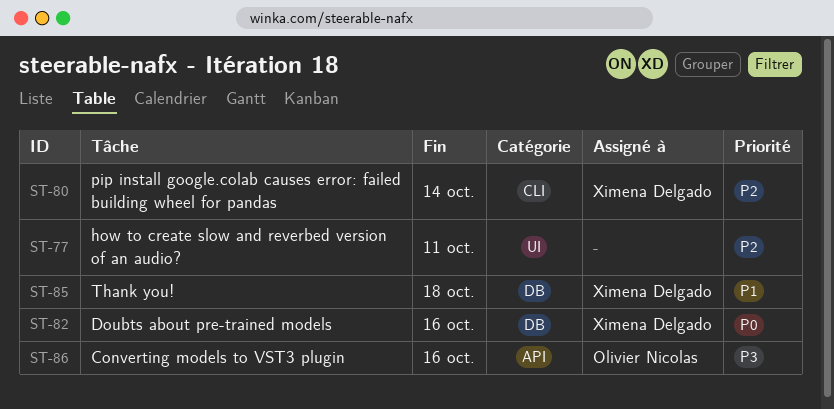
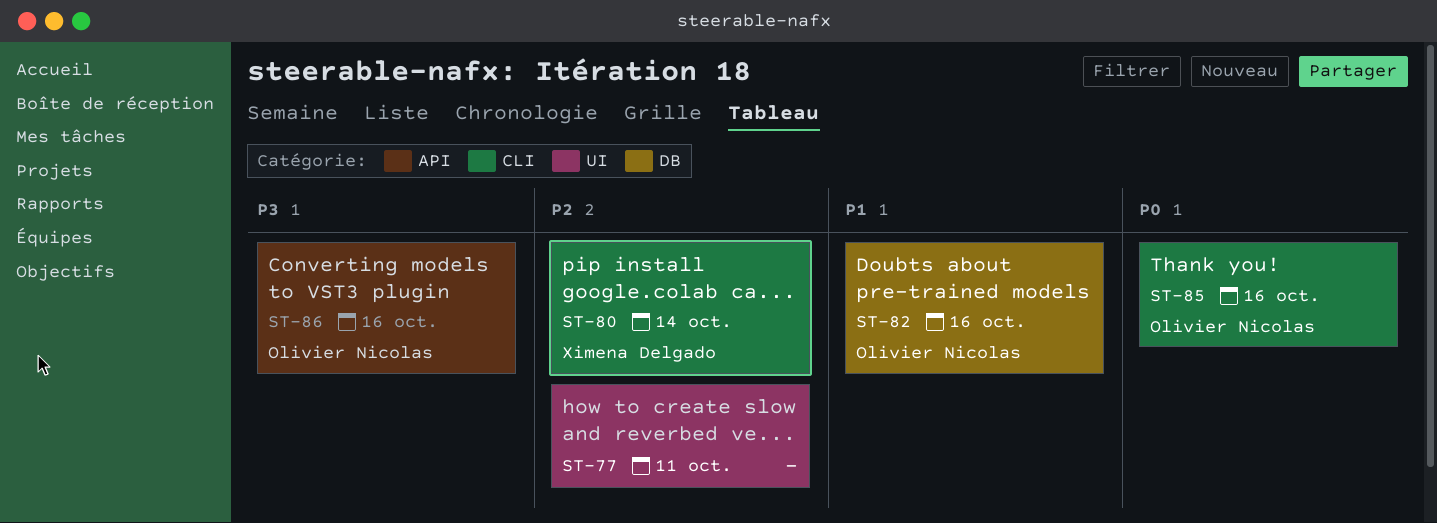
ST-82, owner: Ximena Delgado -> Olivier Nicolas
ST-82, priority: P0 -> P1
ST-85, owner: Ximena Delgado -> Olivier Nicolas
ST-85, priority: P1 -> P0
ST-85, label: DB -> CLI
ST-85, due: Oct 18 -> Oct 16

